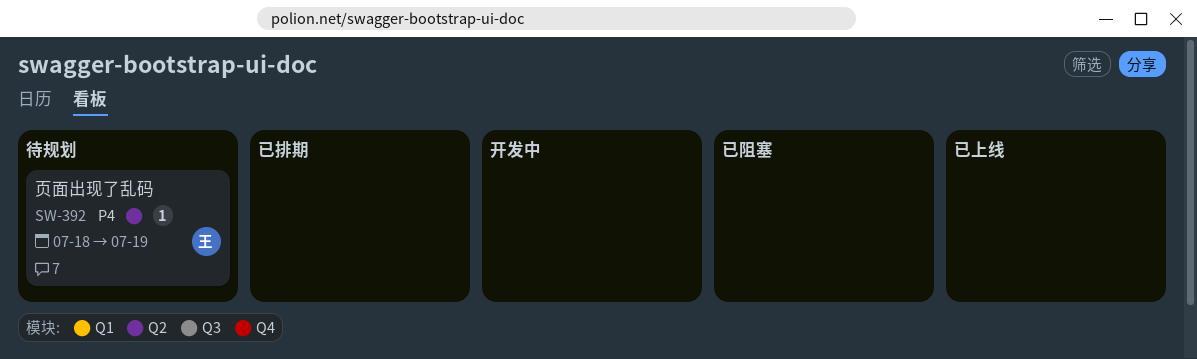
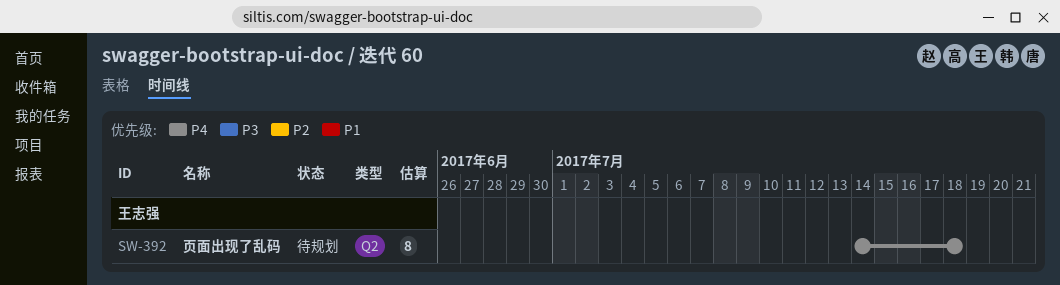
SW-392, estimate: 1 -> 8
SW-392, start: Jul 18 -> Jul 14
SW-392, due: Jul 19 -> Jul 18

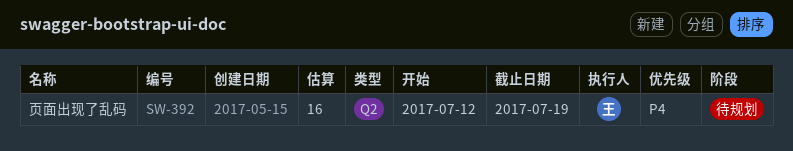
SW-392, estimate: 8 -> 16
SW-392, start: Jul 14 -> Jul 12
SW-392, due: Jul 18 -> Jul 19

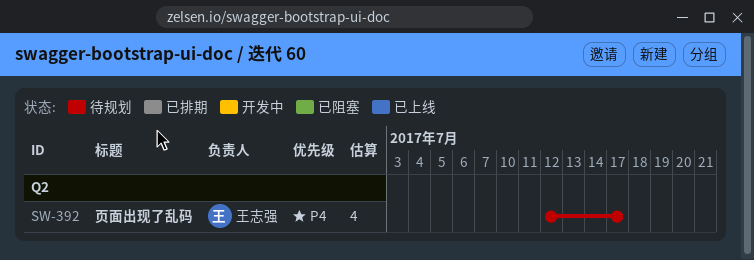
SW-392, estimate: 16 -> 4
SW-392, due: Jul 19 -> Jul 17

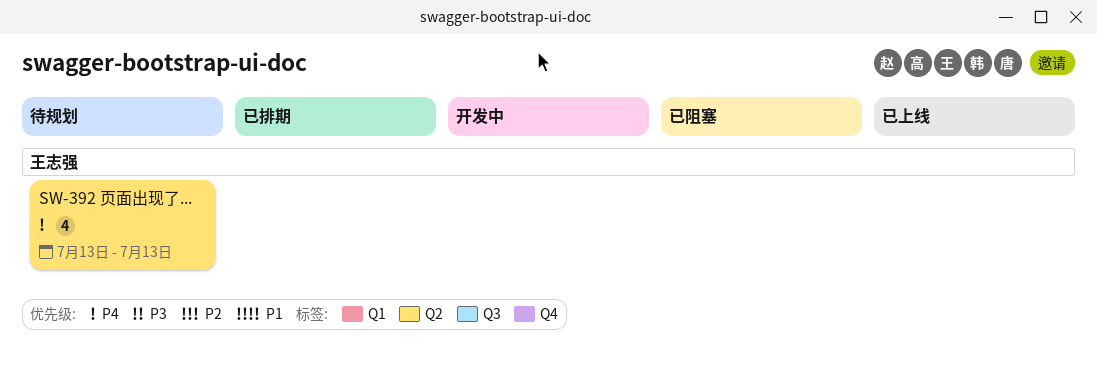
SW-392, start: Jul 12 -> Jul 13
SW-392, due: Jul 17 -> Jul 13

